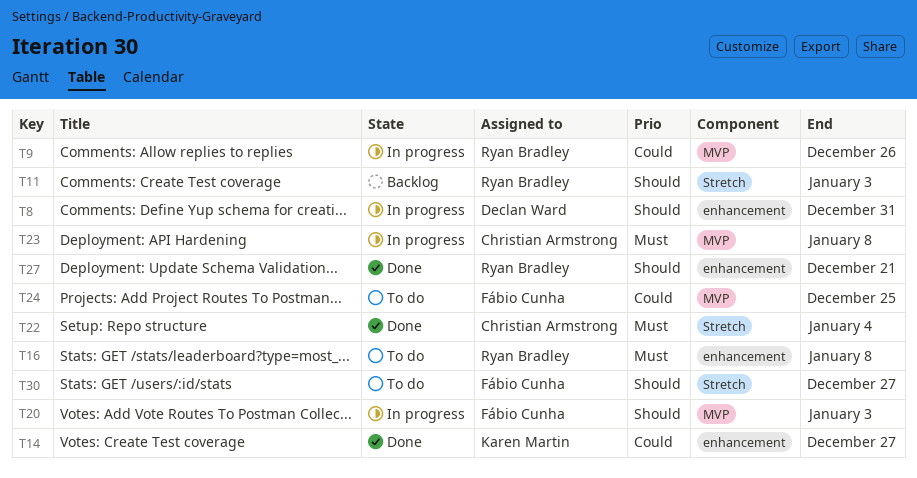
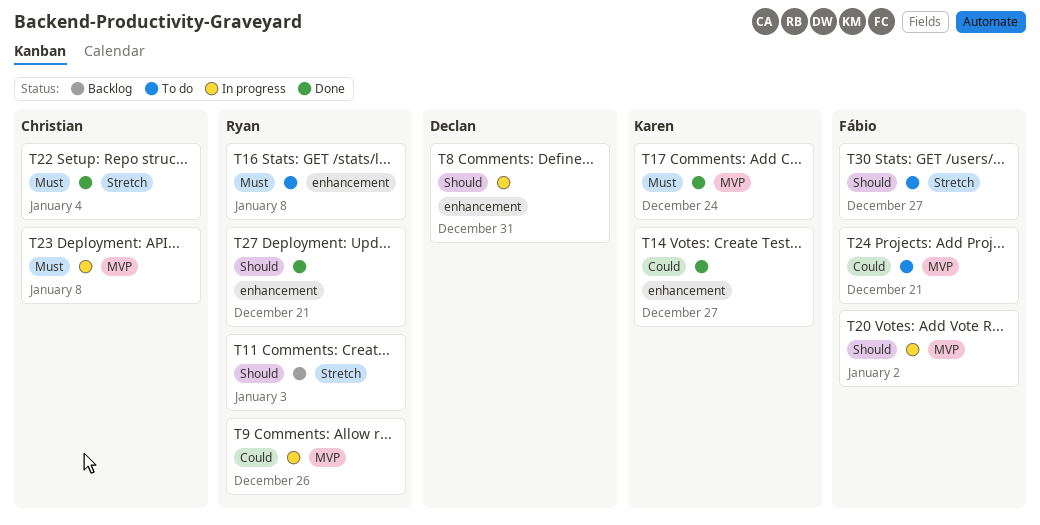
T17: none -> present
T20, due: Jan 3 -> Jan 2
T24, due: Dec 25 -> Dec 21

